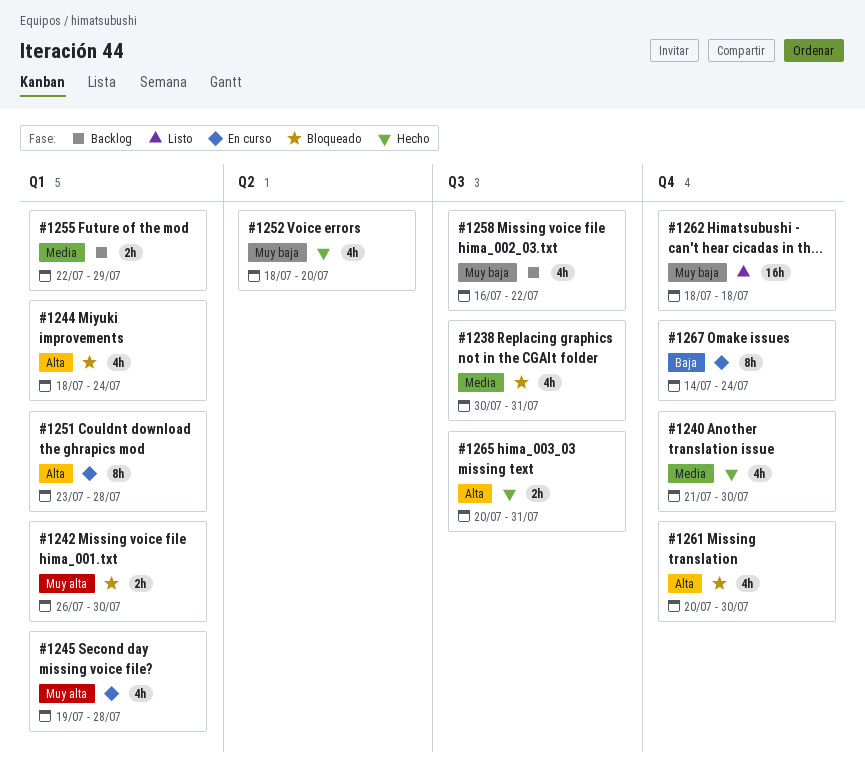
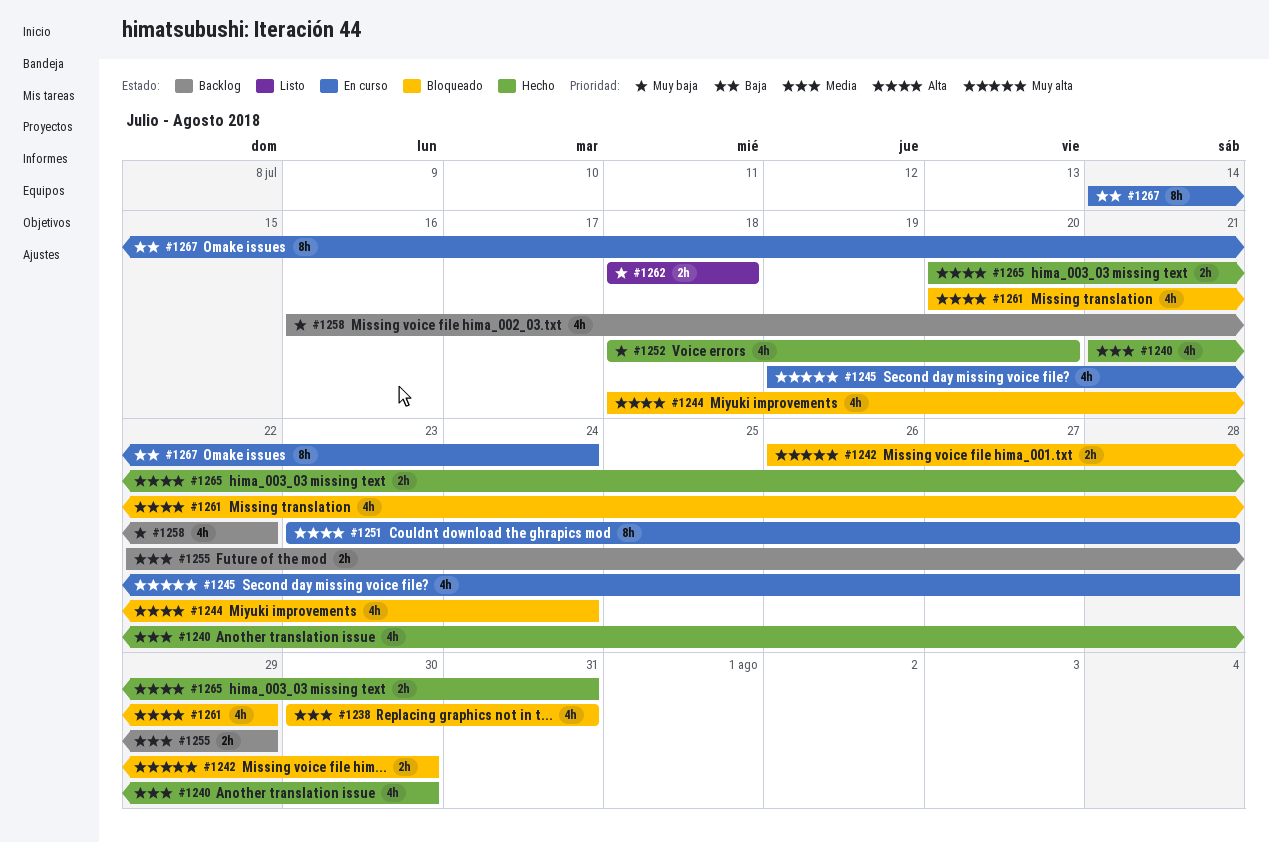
#1261, due: Jul 30 -> Jul 29
#1262, estimate: 16h -> 2h

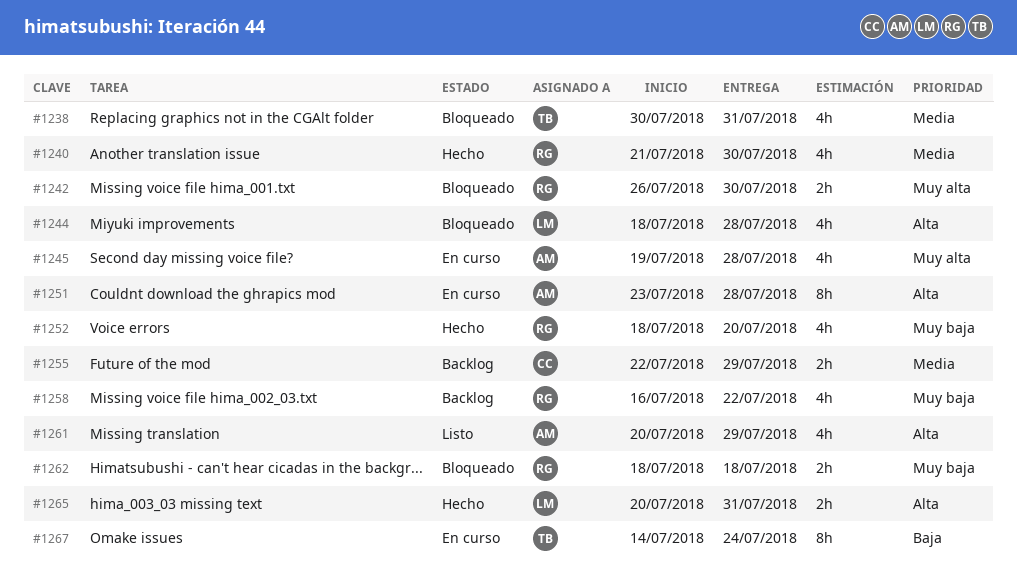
#1244, due: Jul 24 -> Jul 28
#1261, status: Bloqueado -> Listo
#1262, status: Listo -> Bloqueado

